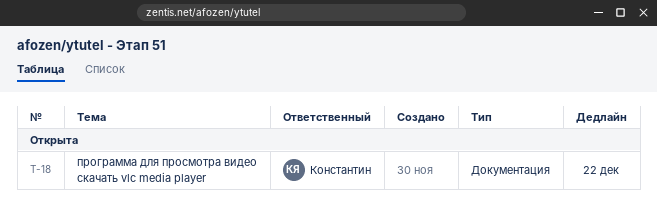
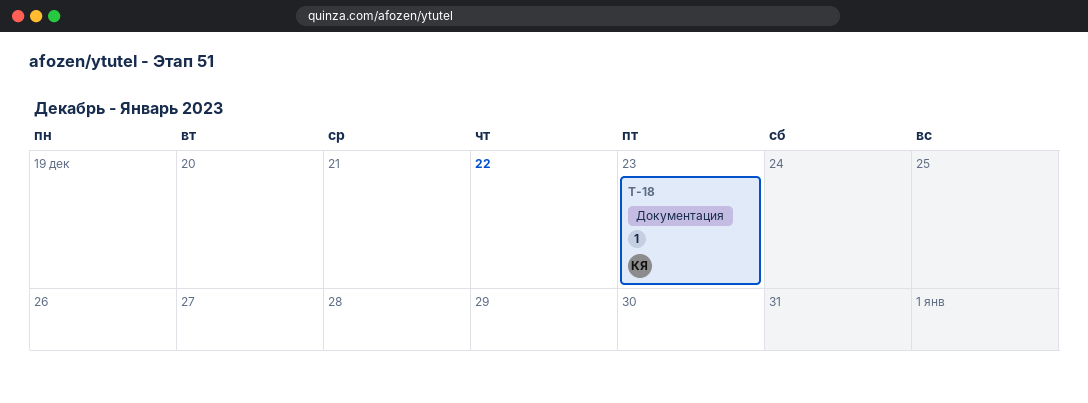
T-18, due: Dec 22 -> Dec 23

